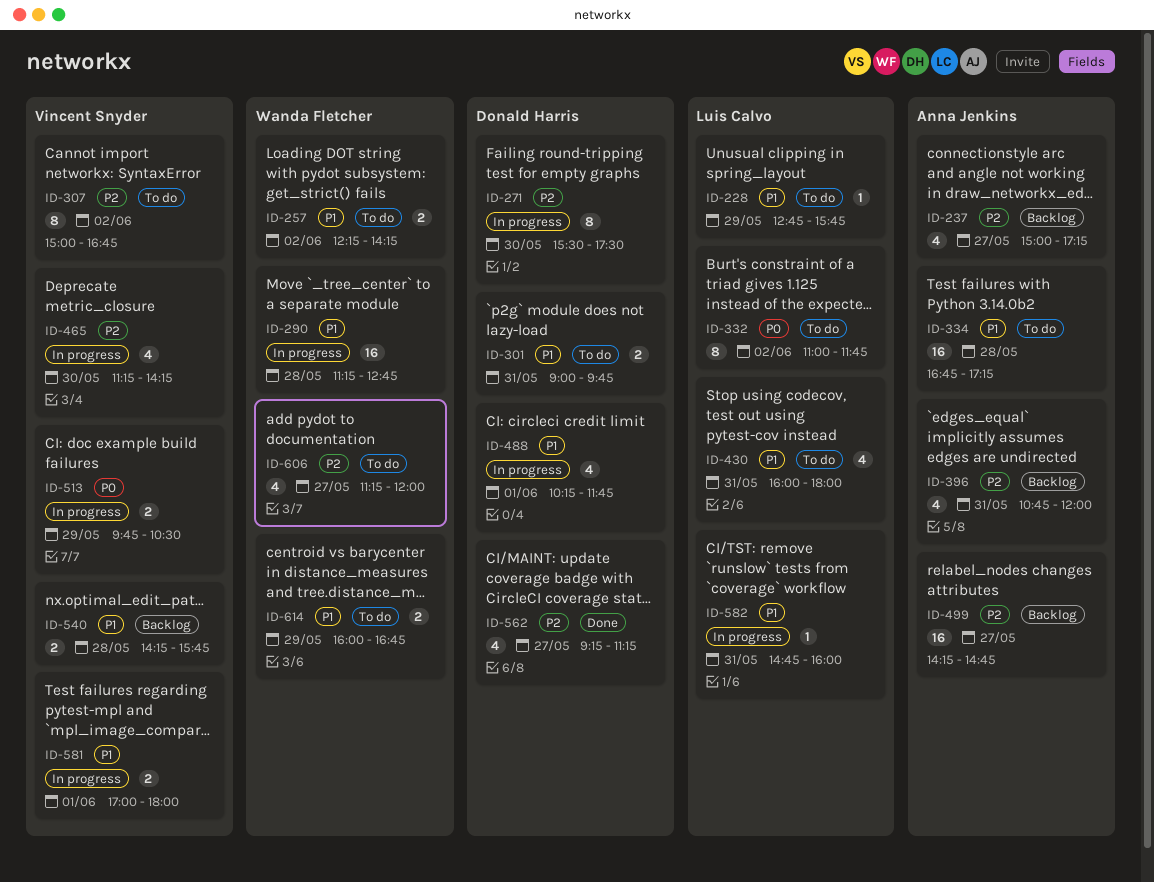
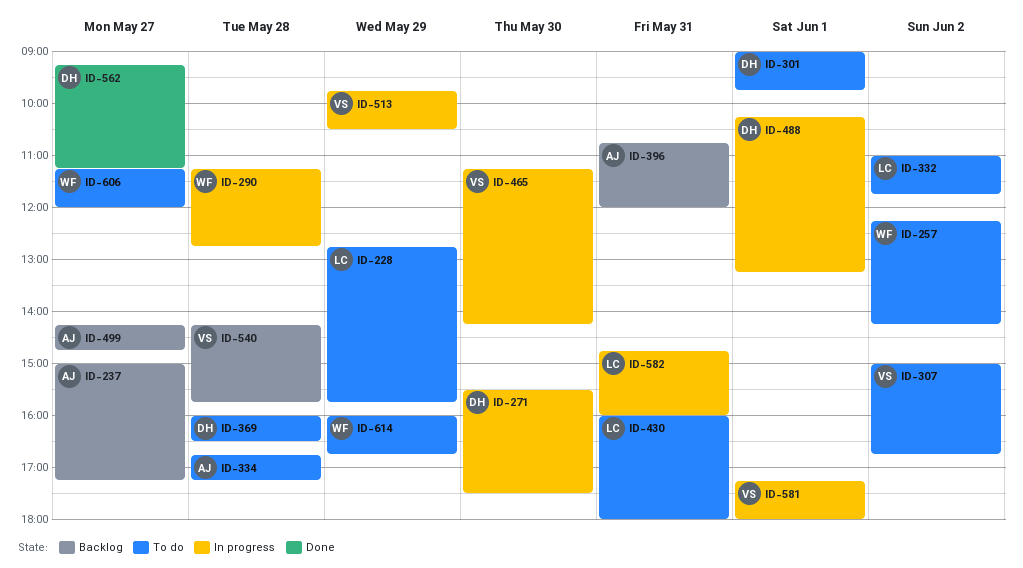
ID-301, day: May 31 -> Jun 1
ID-369: none -> present
ID-488, ends: 11:45 -> 13:15
ID-581, begins: 17:00 -> 17:15

